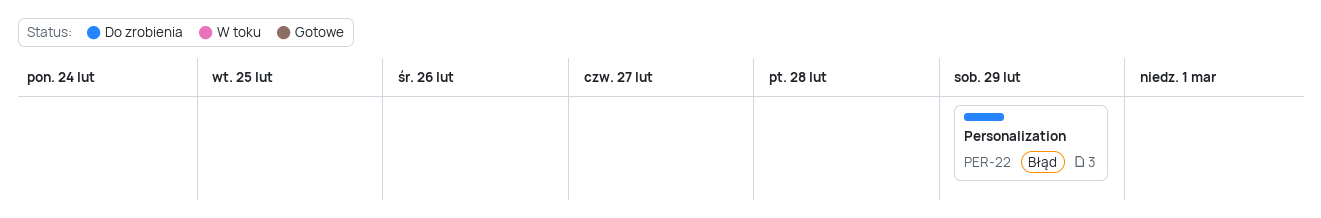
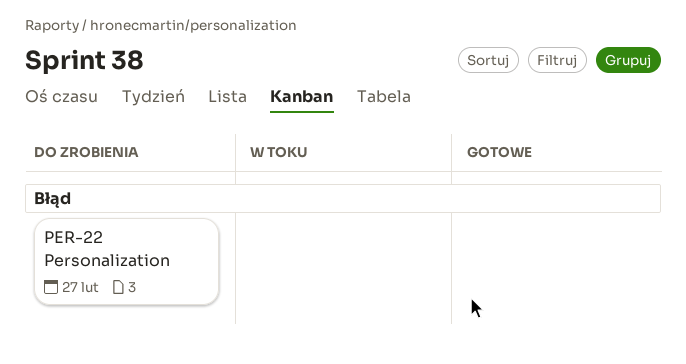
PER-22, due: Feb 29 -> Feb 27

